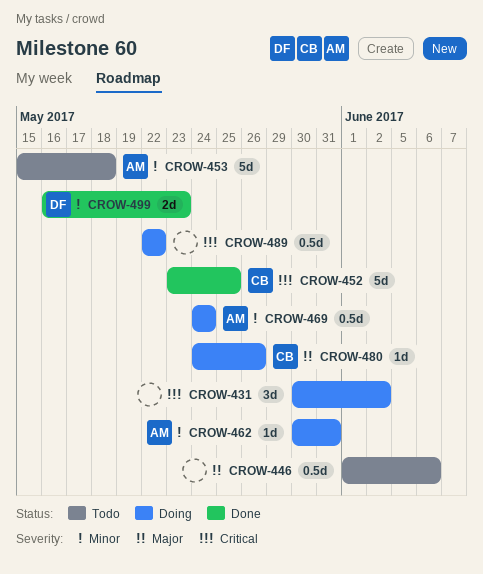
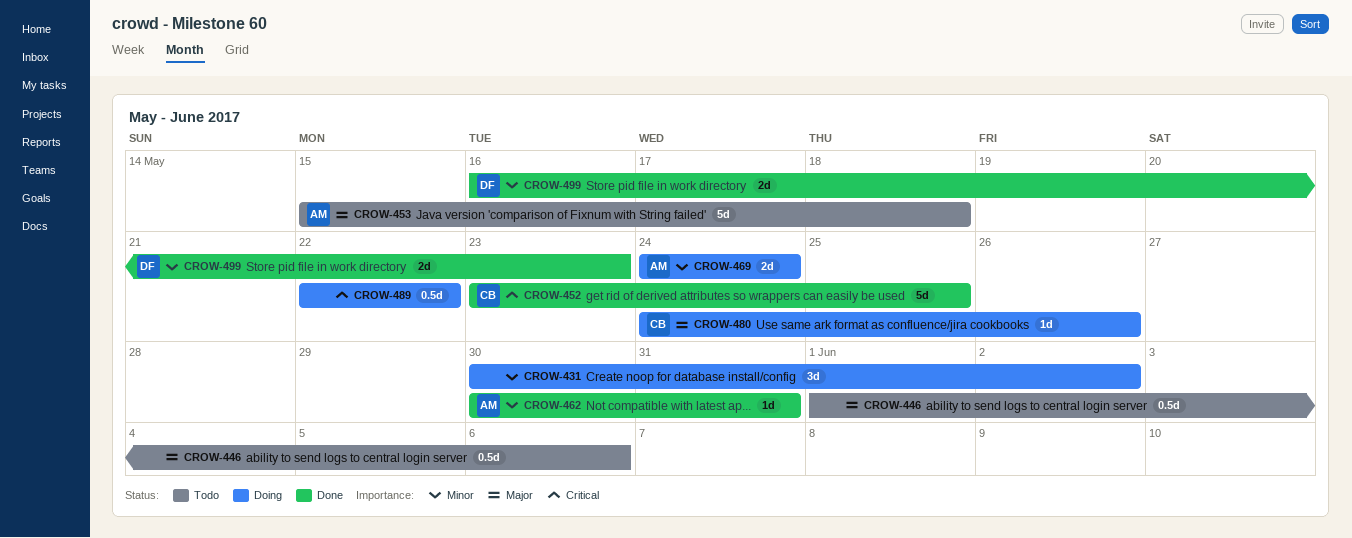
CROW-431, priority: Critical -> Minor
CROW-453, priority: Minor -> Major
CROW-462, status: Doing -> Done
CROW-469, estimate: 0.5d -> 2d

